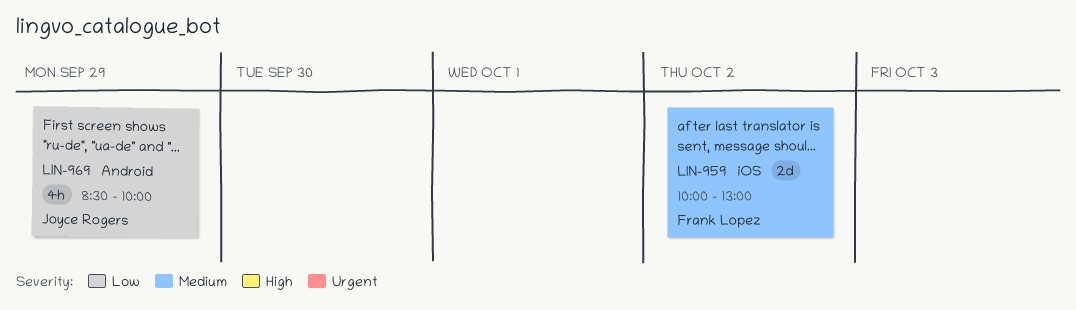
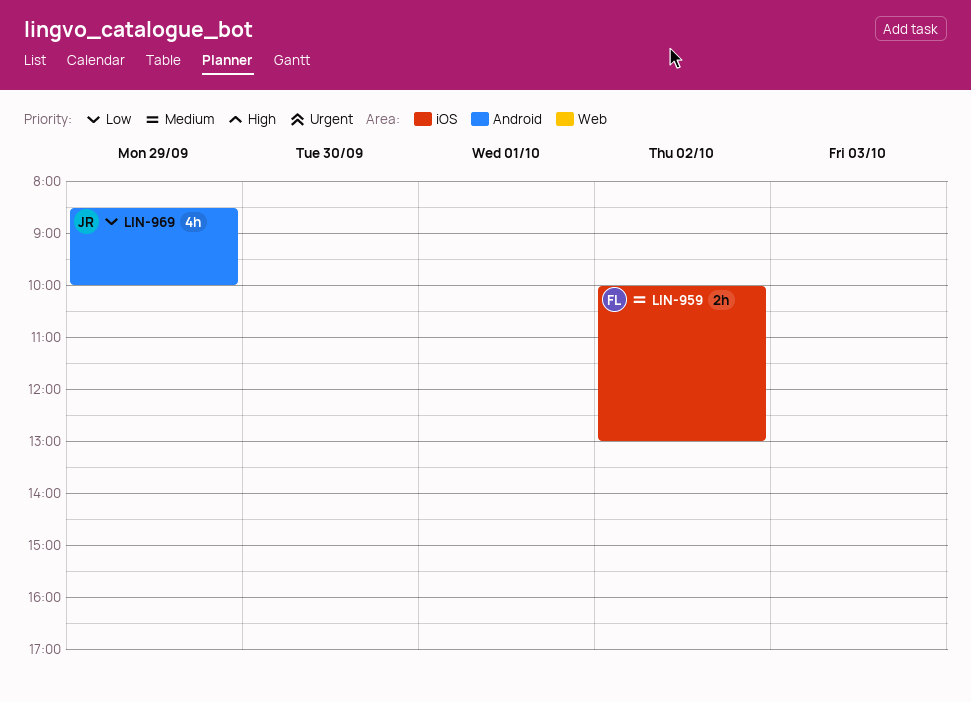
LIN-959, estimate: 2d -> 2h

